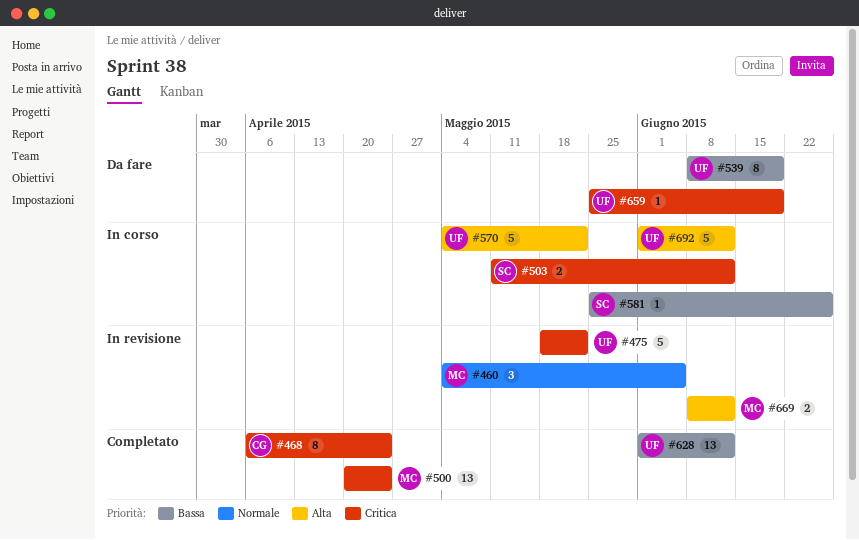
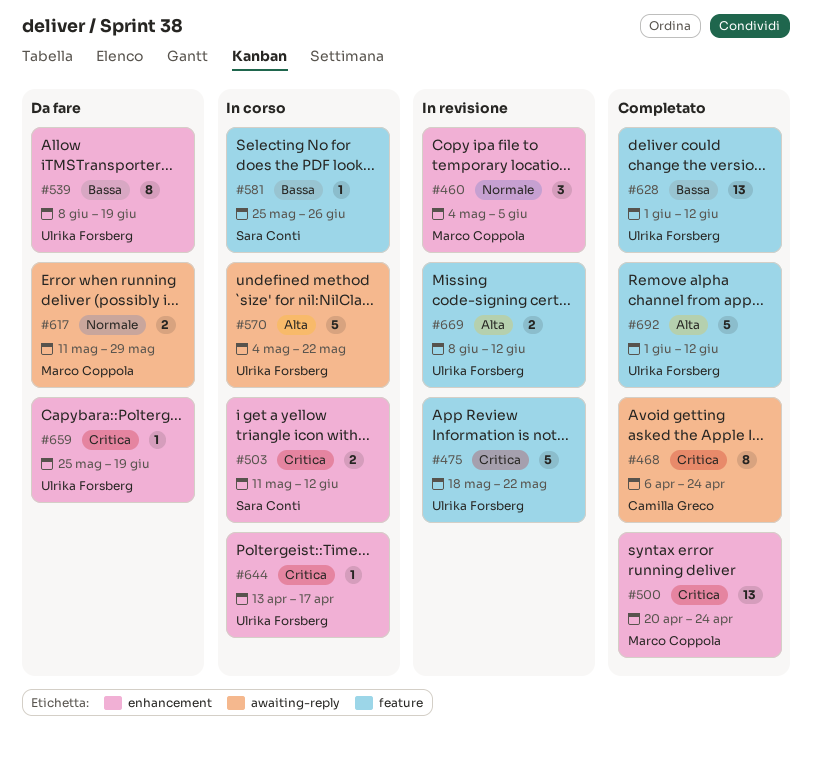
#617: none -> present
#644: none -> present
#669, owner: Marco Coppola -> Ulrika Forsberg
#692, status: In corso -> Completato

